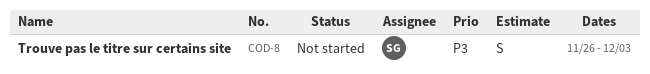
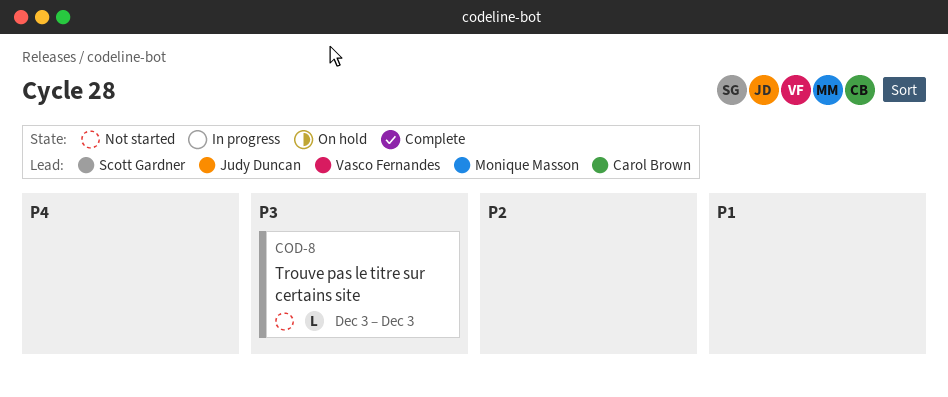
COD-8, estimate: S -> L
COD-8, start: Nov 26 -> Dec 3

